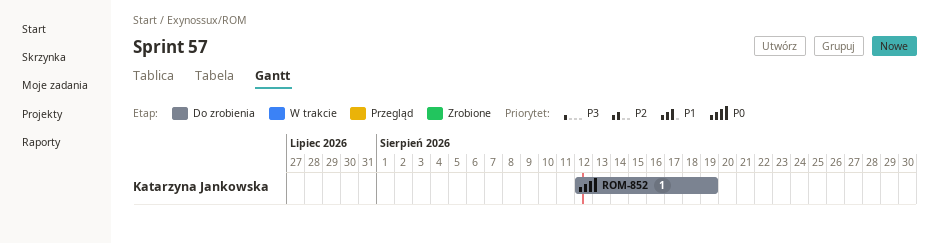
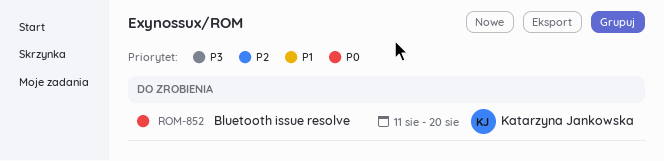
ROM-852, start: Aug 12 -> Aug 11
ROM-852, due: Aug 19 -> Aug 20

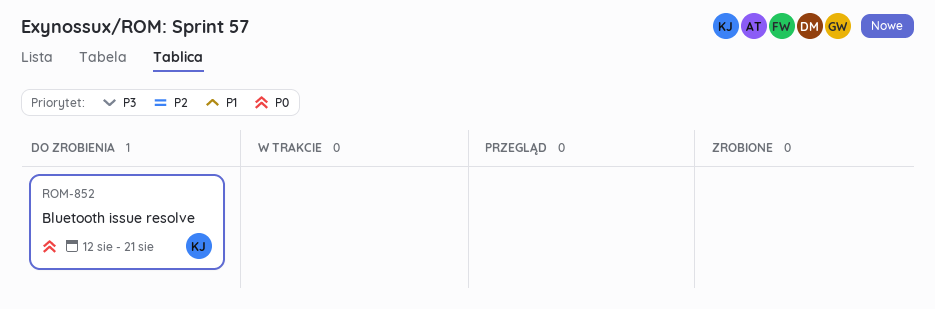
ROM-852, start: Aug 11 -> Aug 12
ROM-852, due: Aug 20 -> Aug 21

